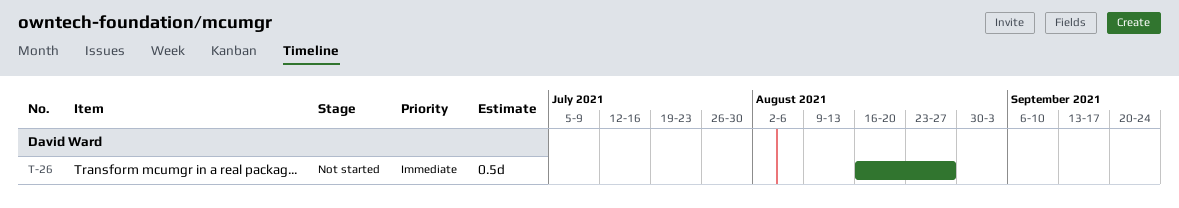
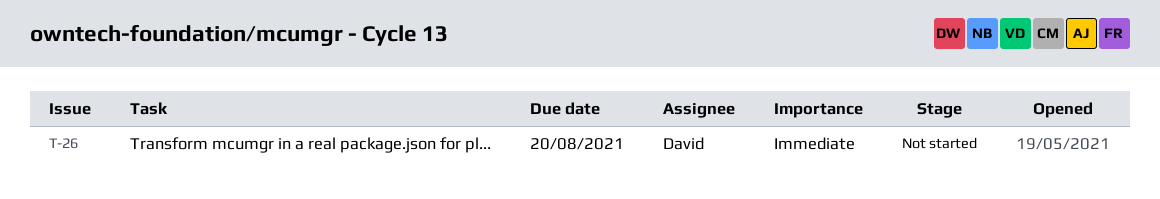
T-26, due: Aug 27 -> Aug 20

